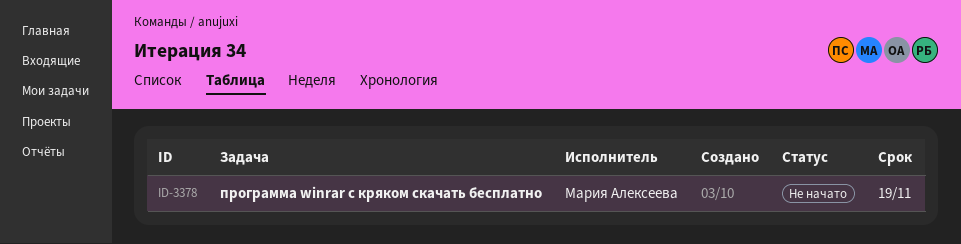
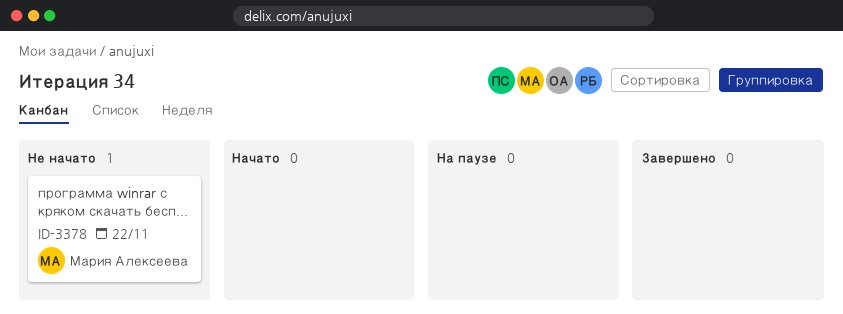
ID-3378, due: Nov 19 -> Nov 22

